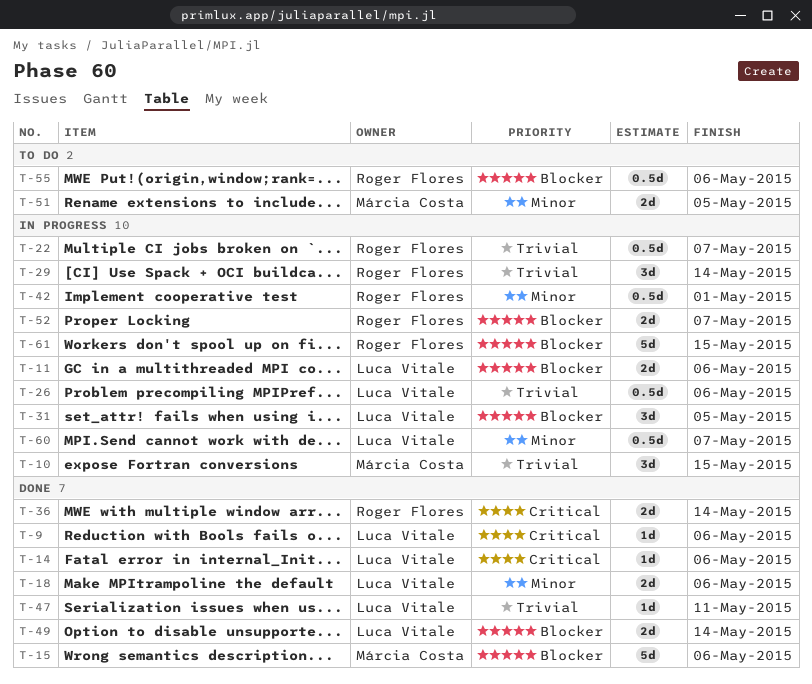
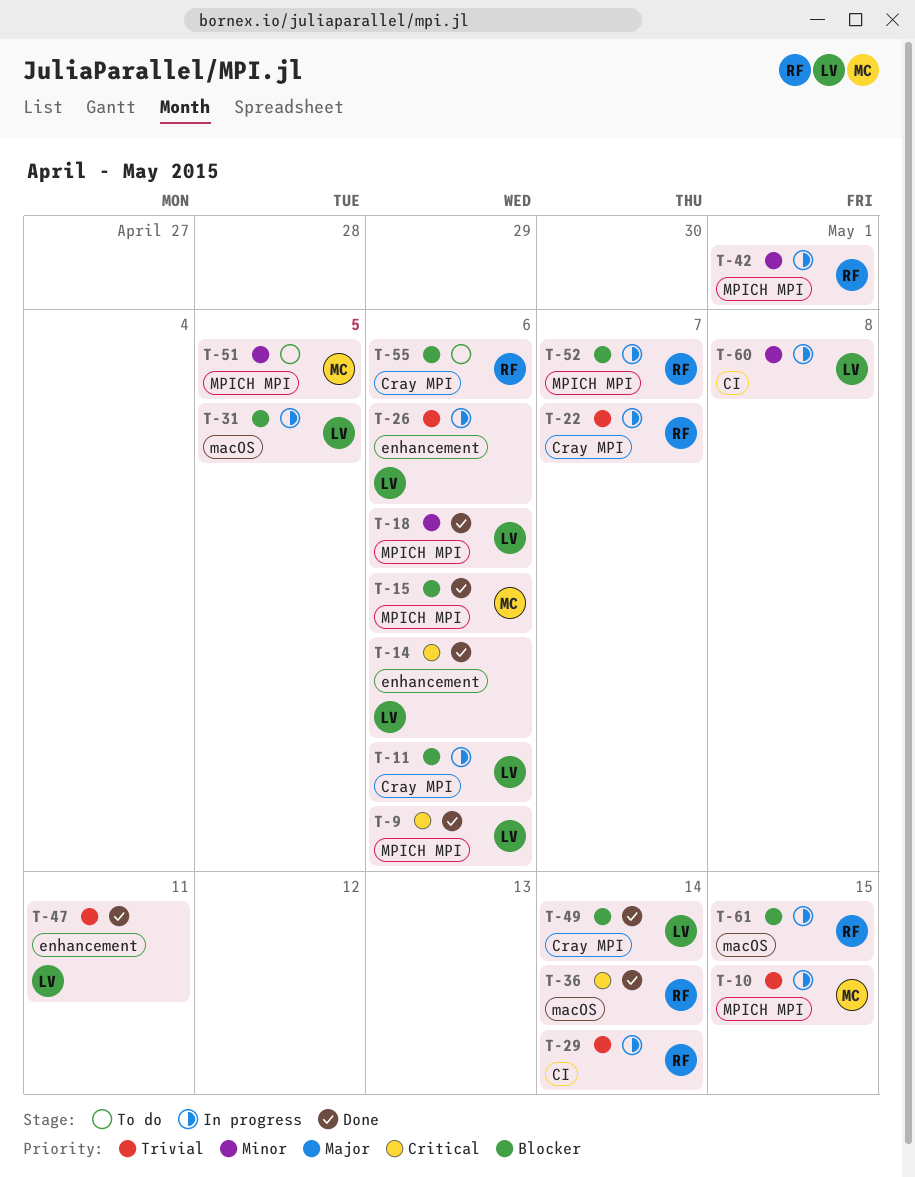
T-60, due: May 7 -> May 8

